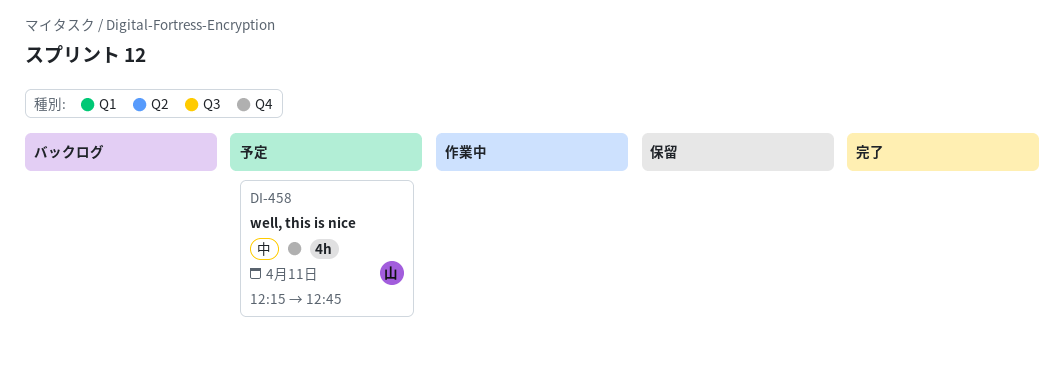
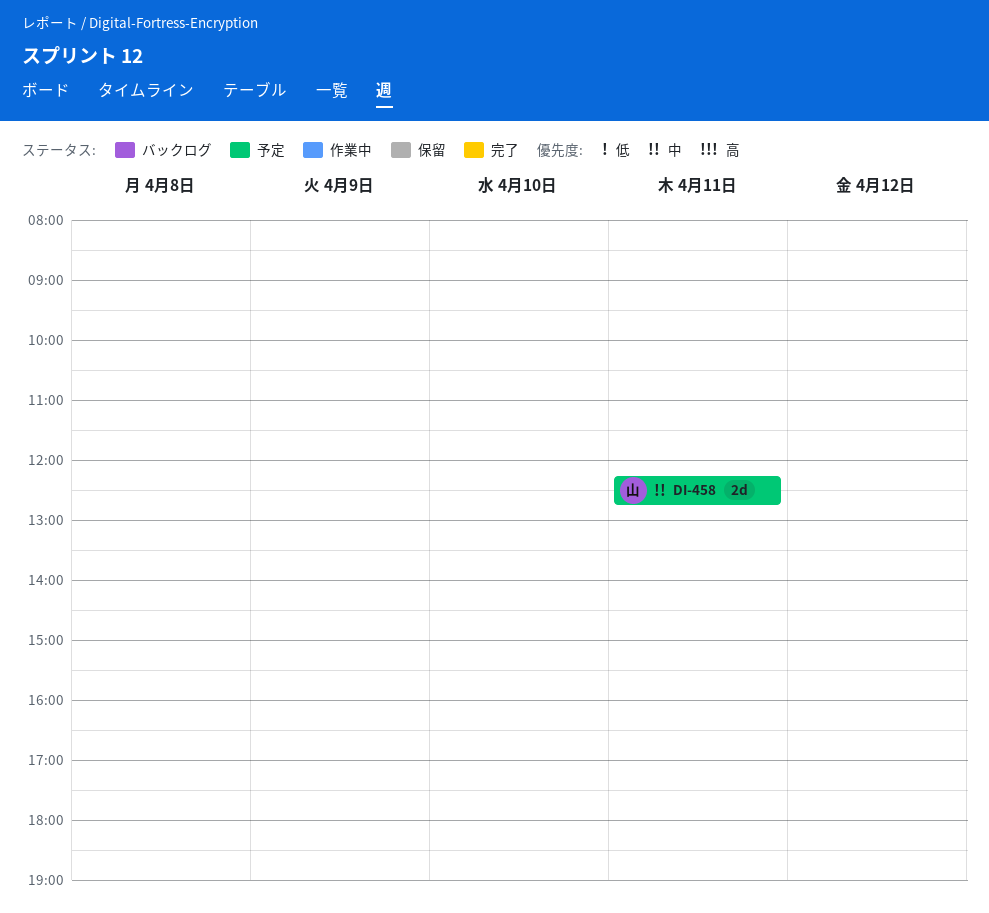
DI-458, estimate: 4h -> 2d

